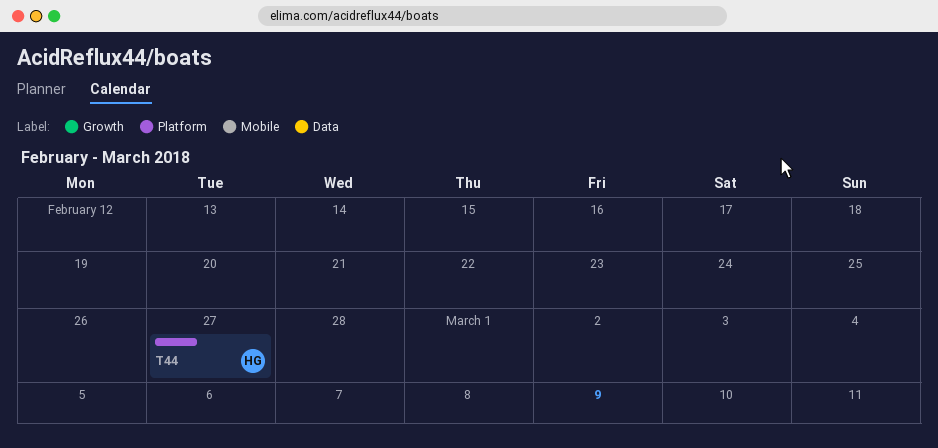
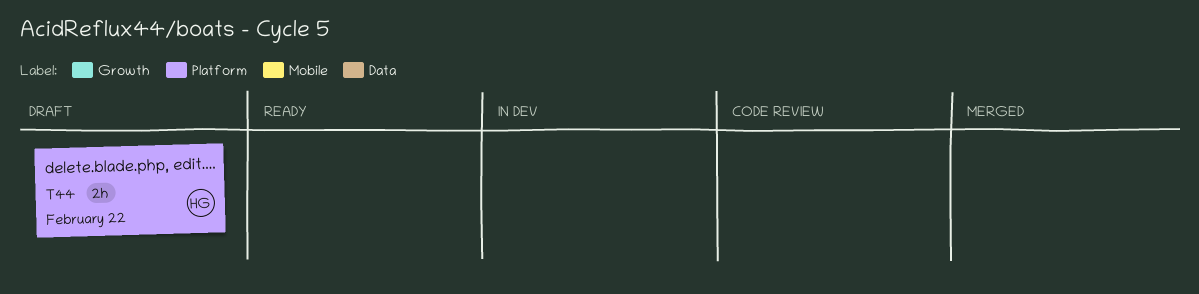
T44, due: Feb 27 -> Feb 22

